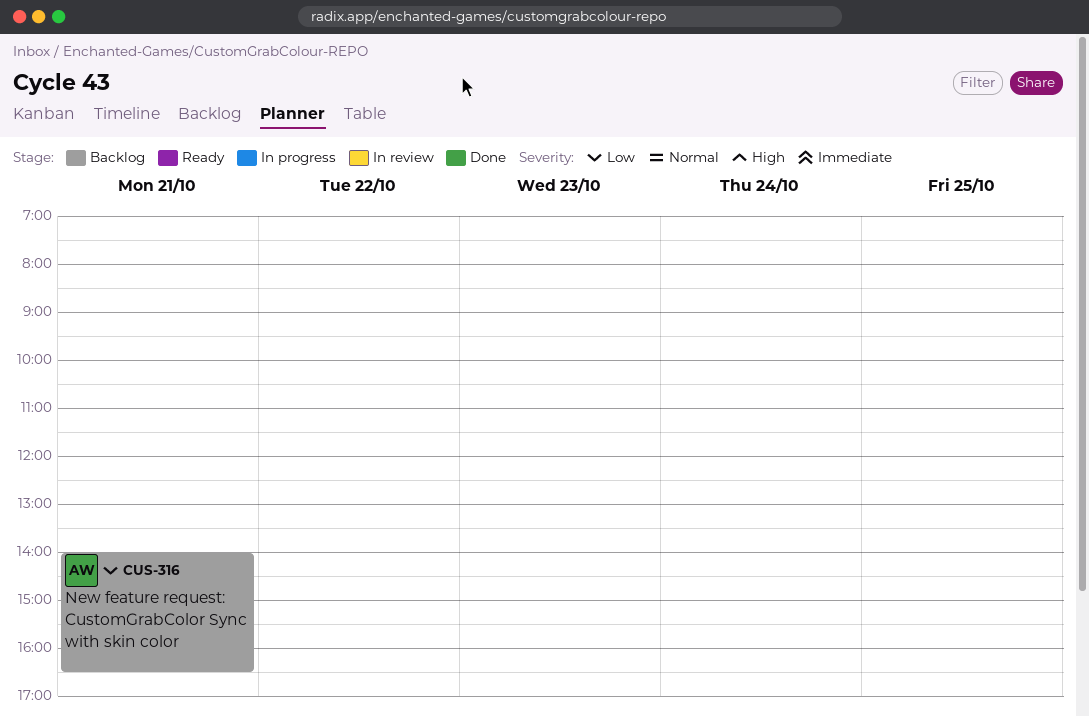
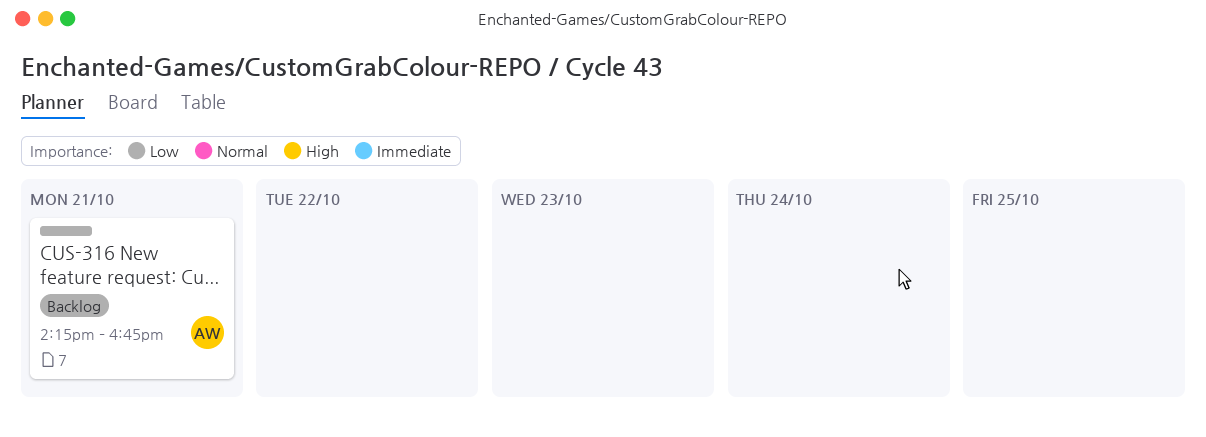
CUS-316, begins: 14:00 -> 14:15
CUS-316, ends: 16:30 -> 16:45

